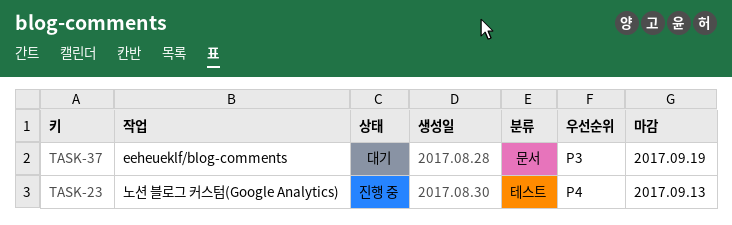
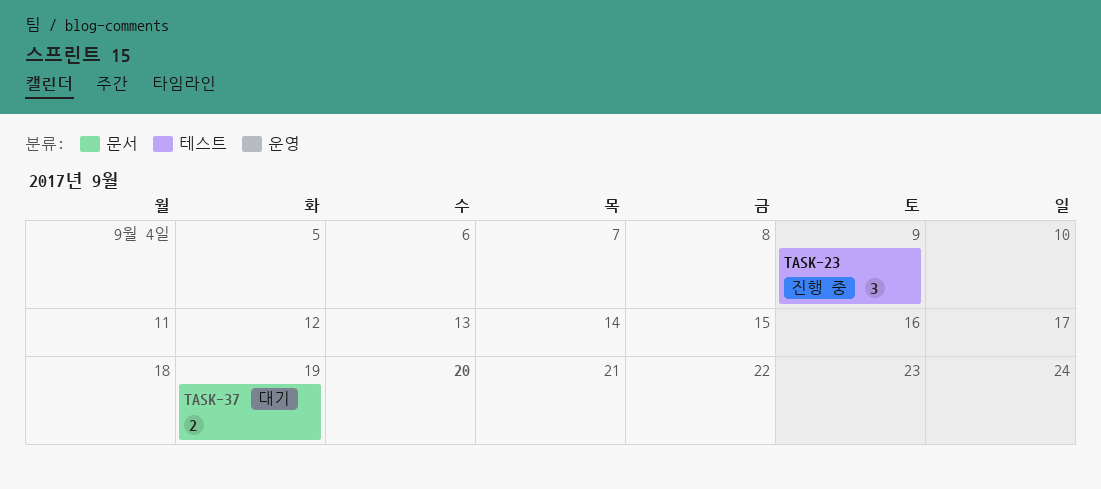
TASK-23, due: Sep 13 -> Sep 9

